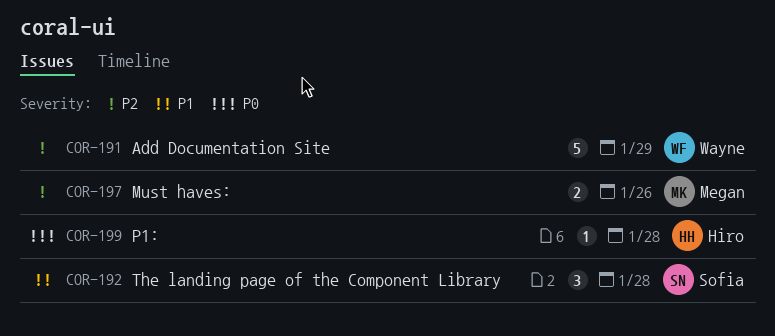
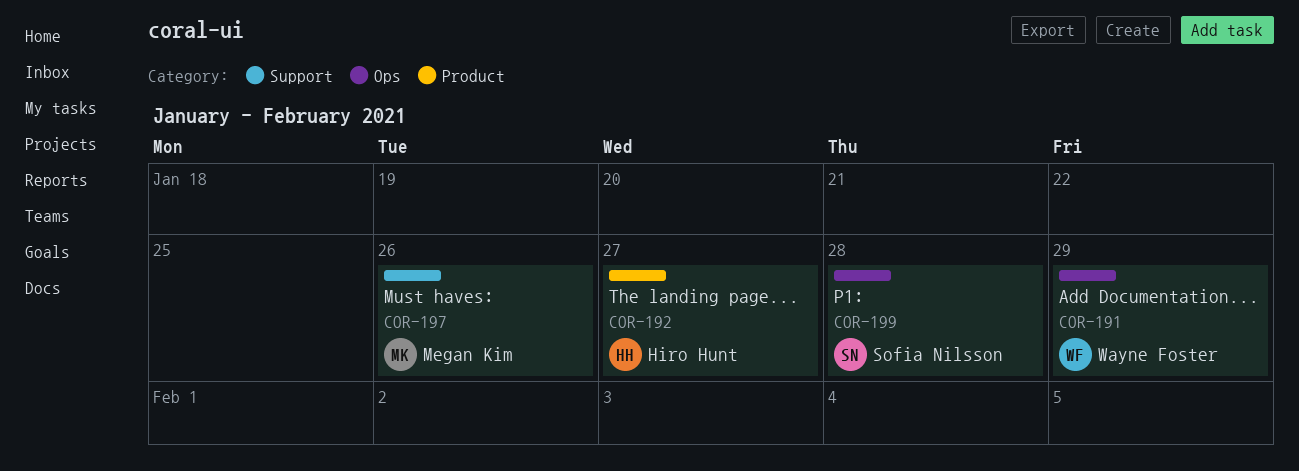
COR-192, owner: Sofia Nilsson -> Hiro Hunt
COR-192, due: Jan 28 -> Jan 27
COR-199, owner: Hiro Hunt -> Sofia Nilsson

